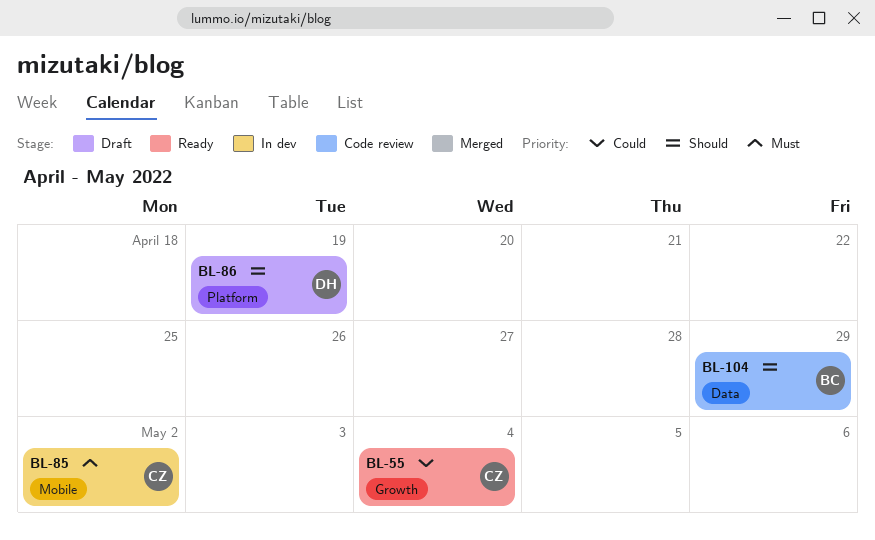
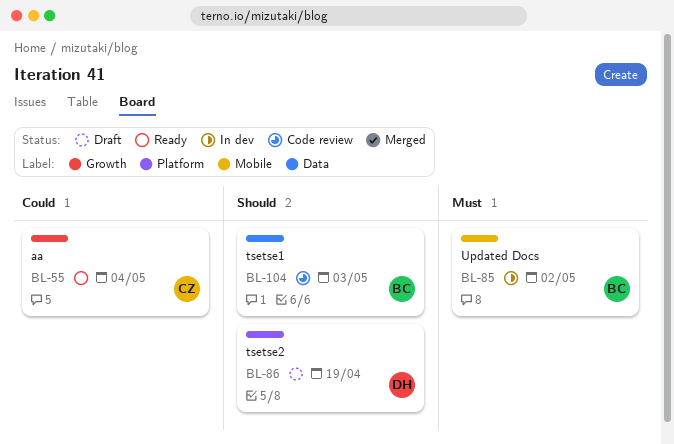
BL-85, owner: CZ -> BC
BL-104, due: Apr 29 -> May 3

